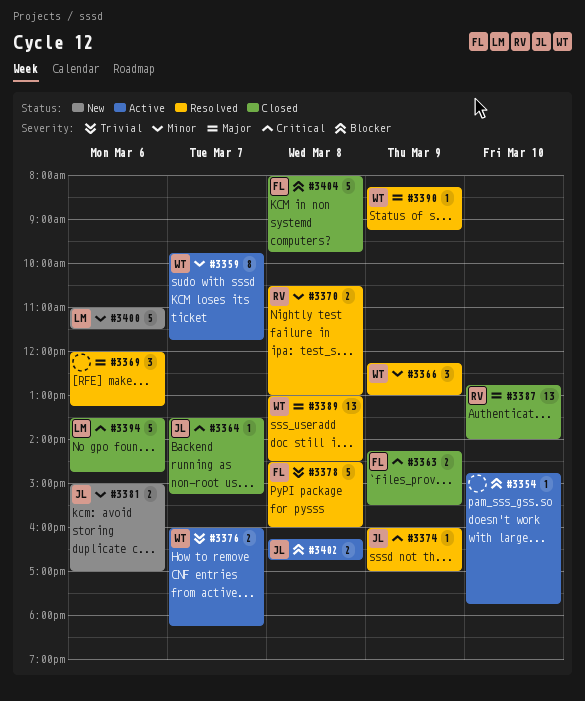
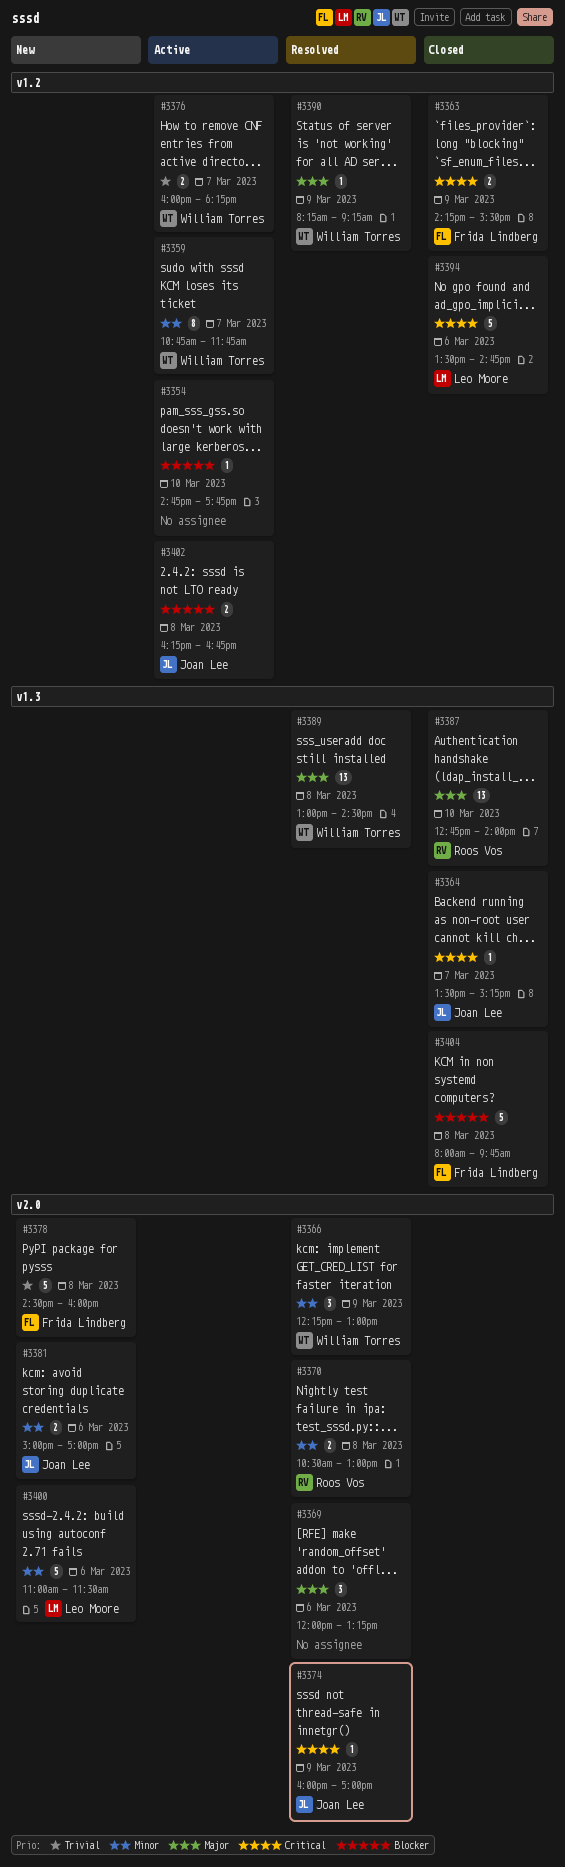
#3359, begins: 09:45 -> 10:45
#3378, status: Resolved -> New

